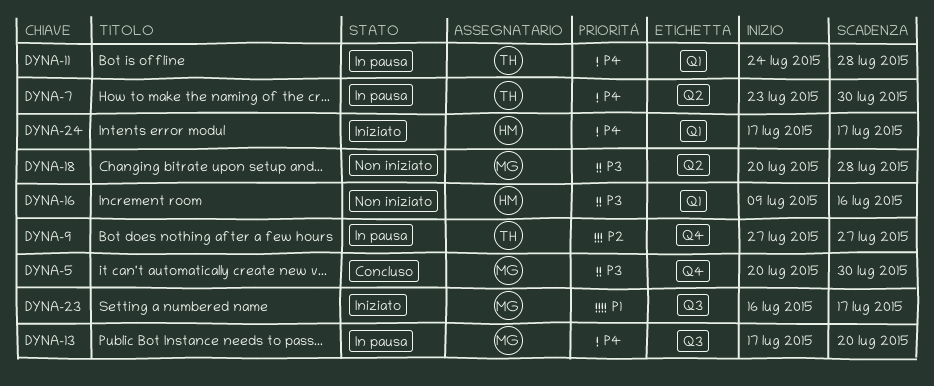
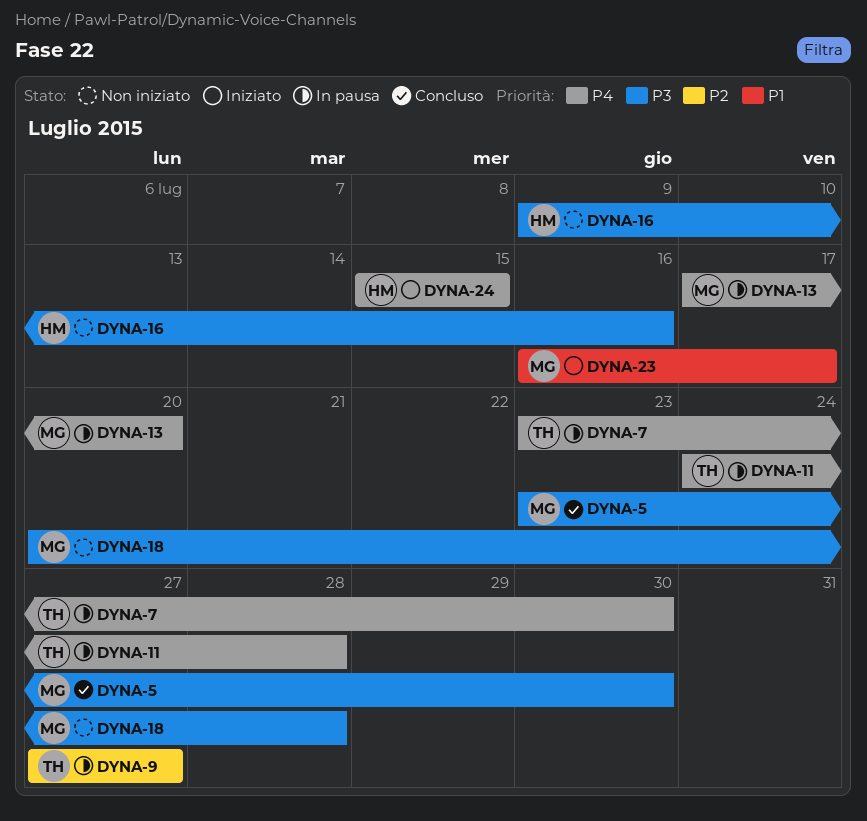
DYNA-5, start: Jul 20 -> Jul 23
DYNA-24, start: Jul 17 -> Jul 15
DYNA-24, due: Jul 17 -> Jul 15

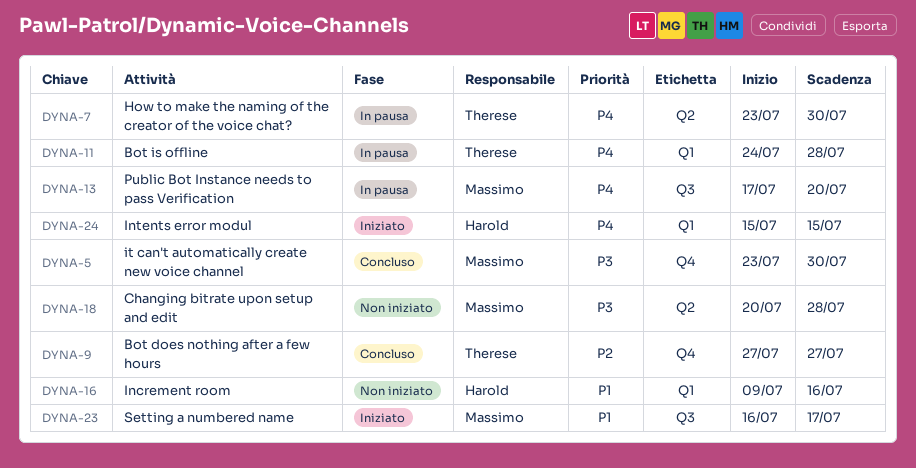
DYNA-9, status: In pausa -> Concluso
DYNA-16, priority: P3 -> P1

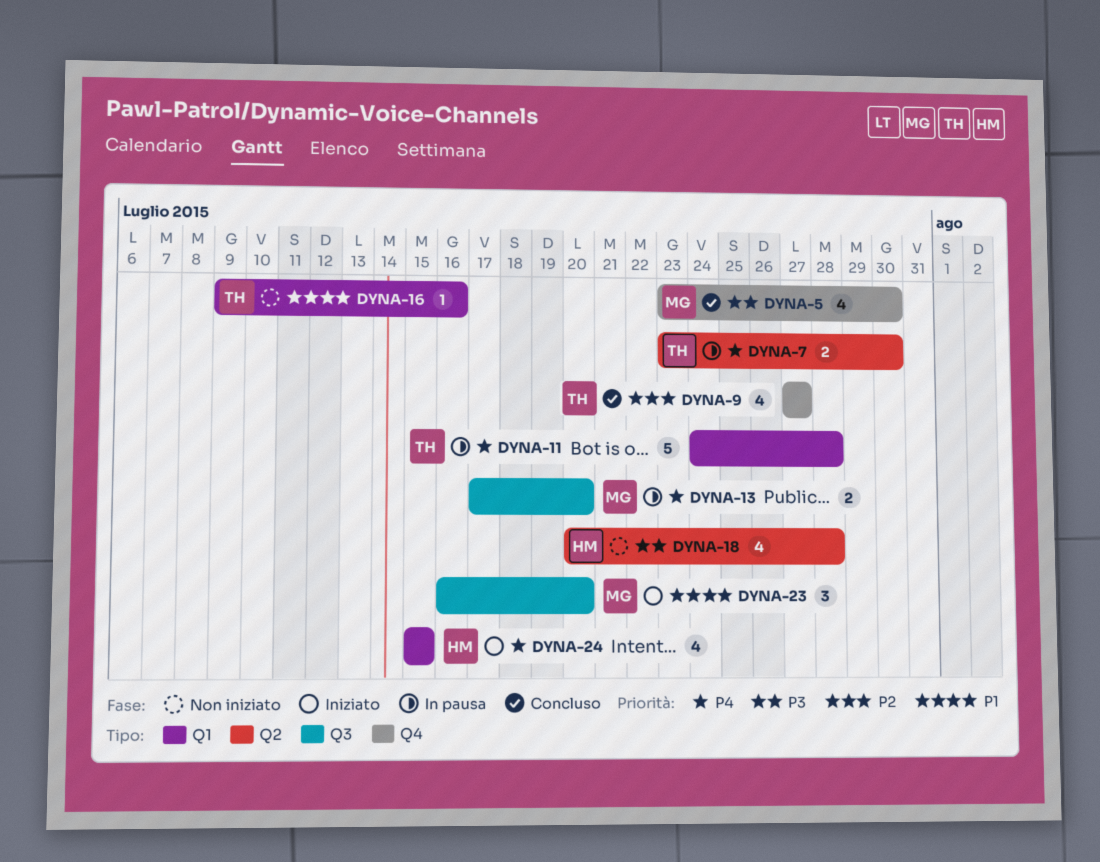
DYNA-16, owner: Harold -> Therese
DYNA-18, owner: Massimo -> Harold
DYNA-23, due: Jul 17 -> Jul 20

